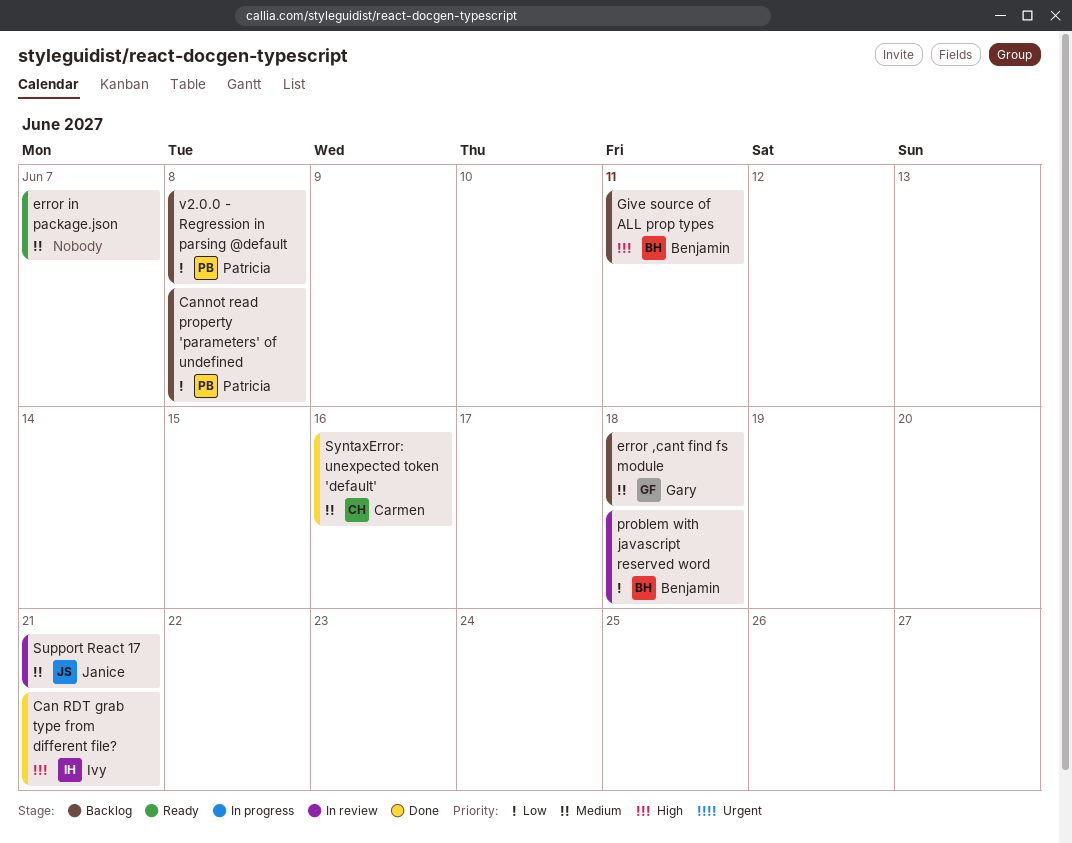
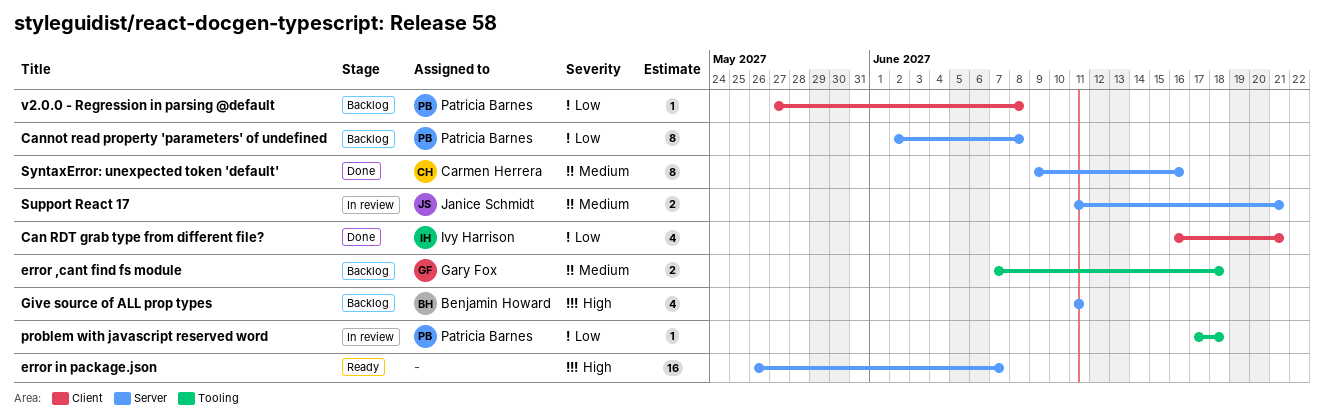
Can RDT grab type from different file?, priority: High -> Low
error in package.json, priority: Medium -> High
problem with javascript reserved word, owner: Benjamin Howard -> Patricia Barnes

